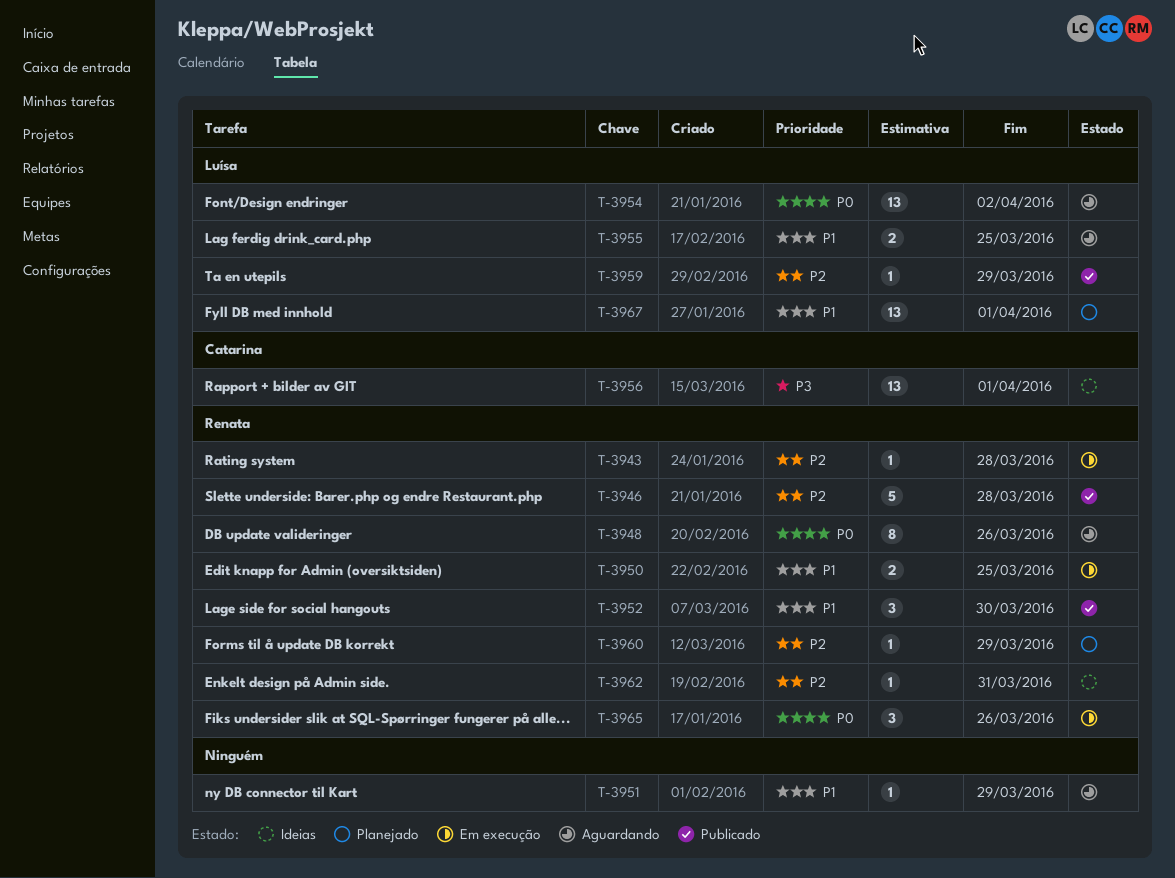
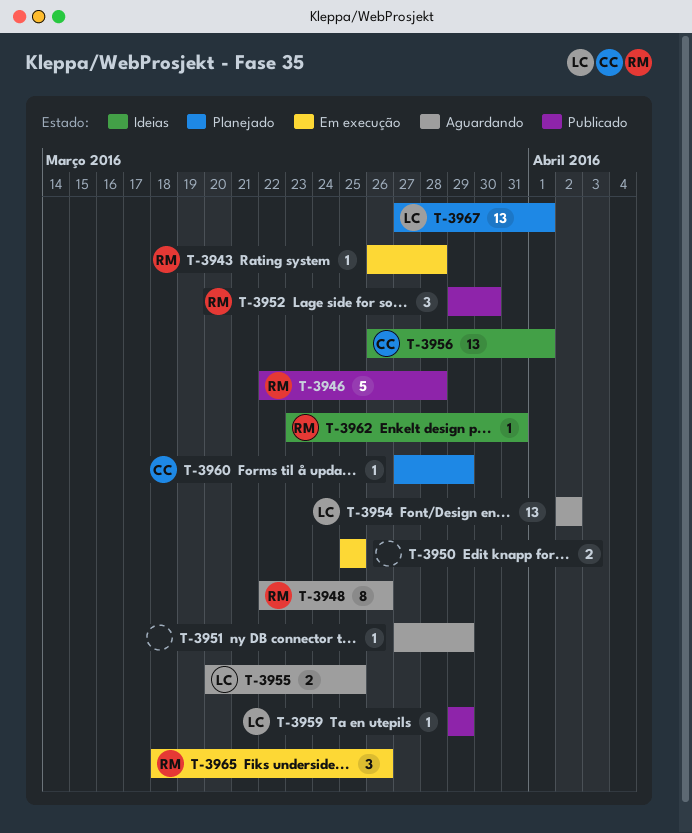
T-3950, owner: Renata -> none
T-3960, owner: Renata -> Catarina

